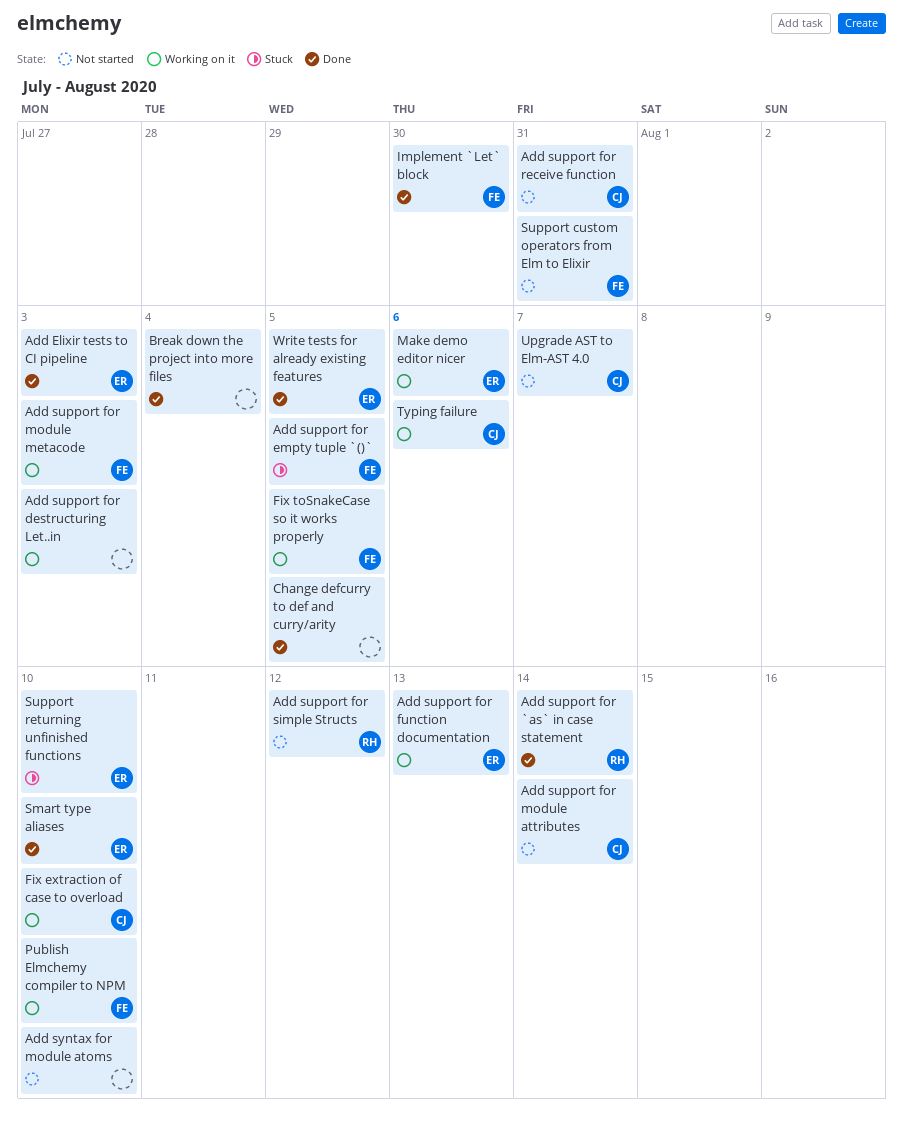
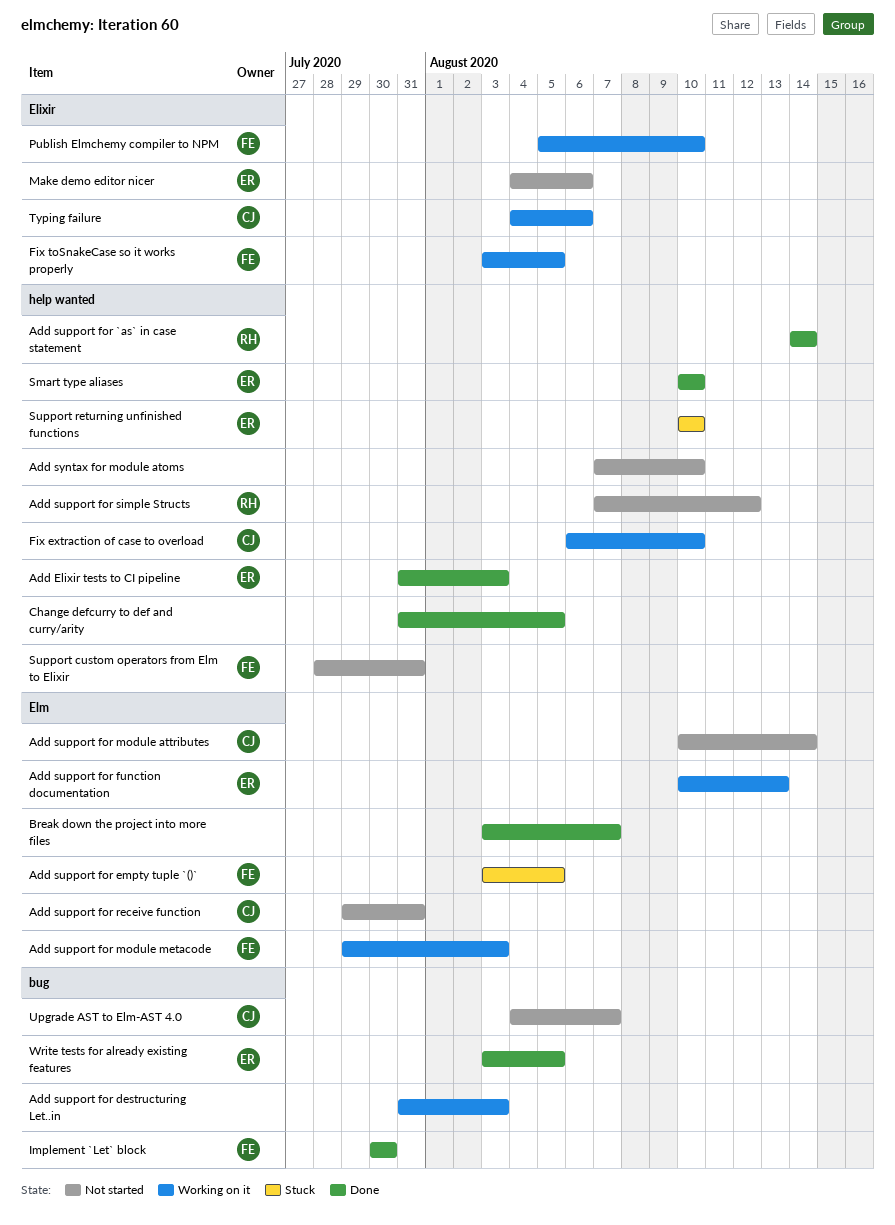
Break down the project into more files, due: Aug 4 -> Aug 7
Make demo editor nicer, status: Working on it -> Not started

